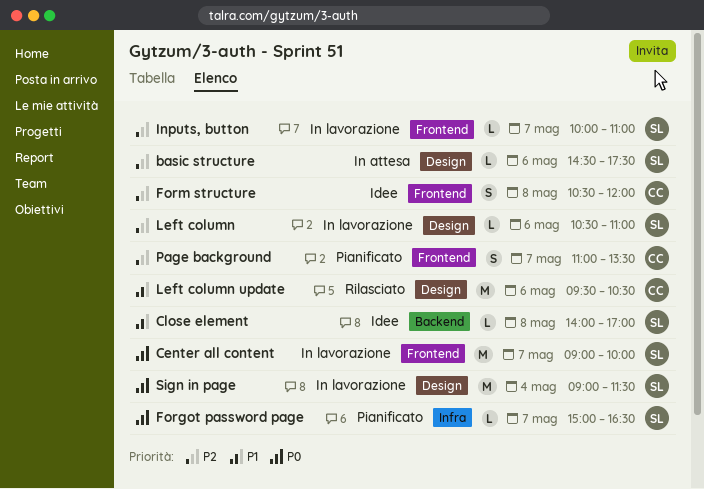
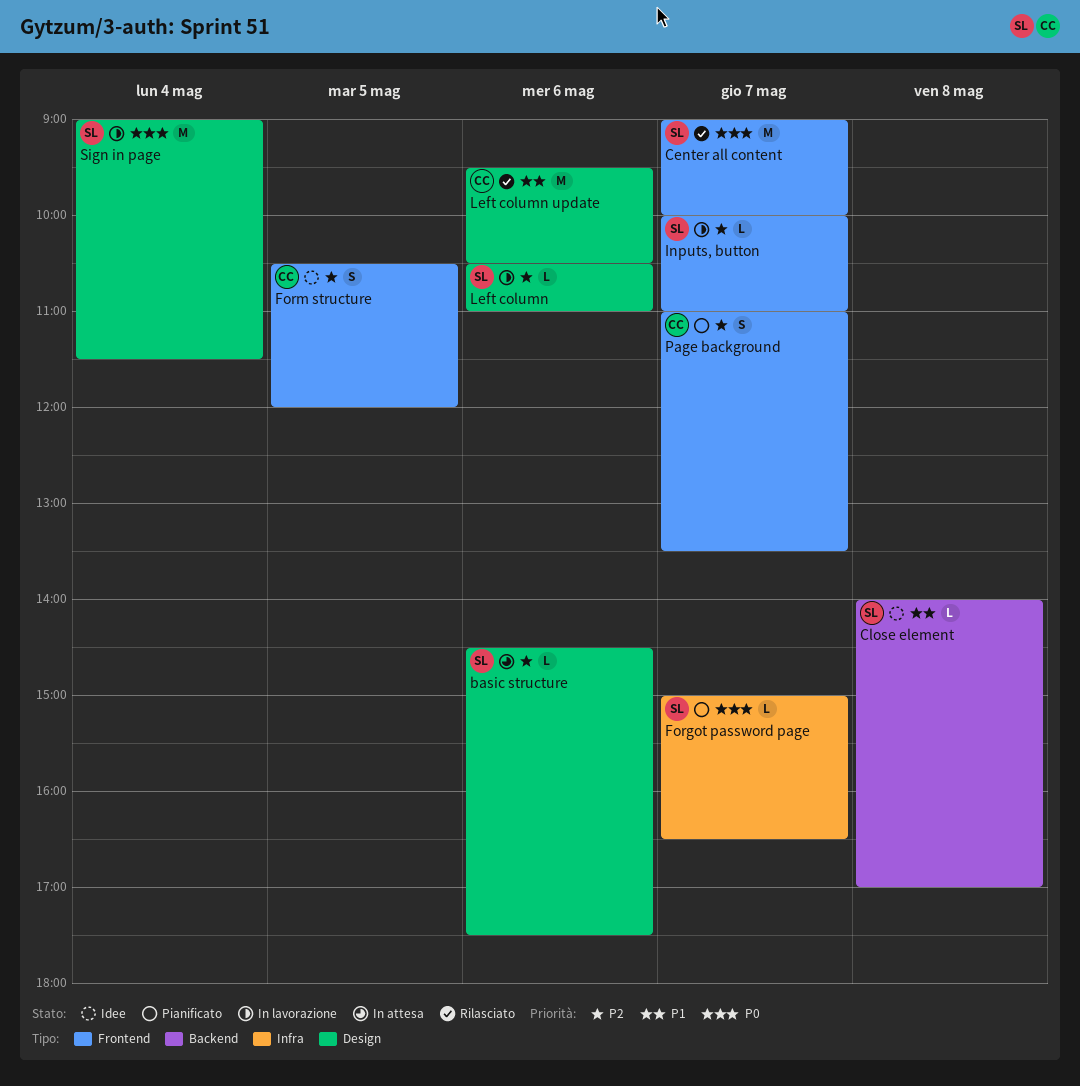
Center all content, status: In lavorazione -> Rilasciato
Form structure, day: May 8 -> May 5

